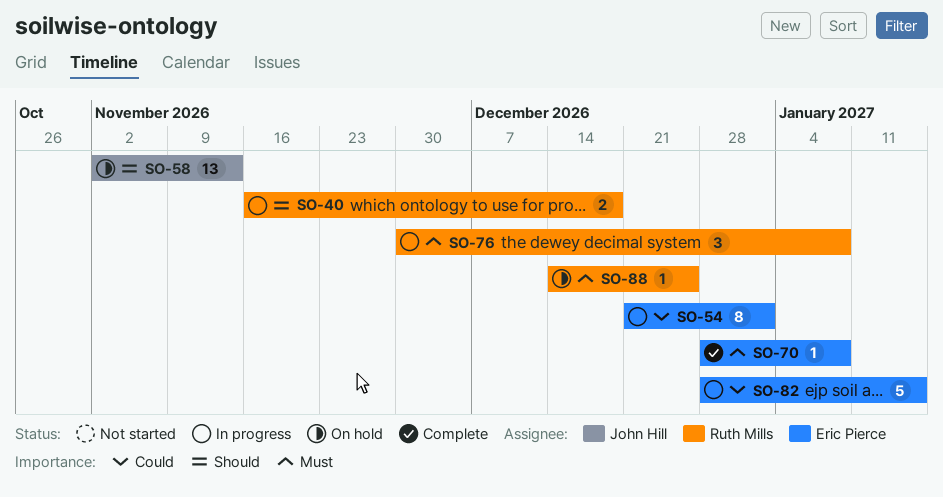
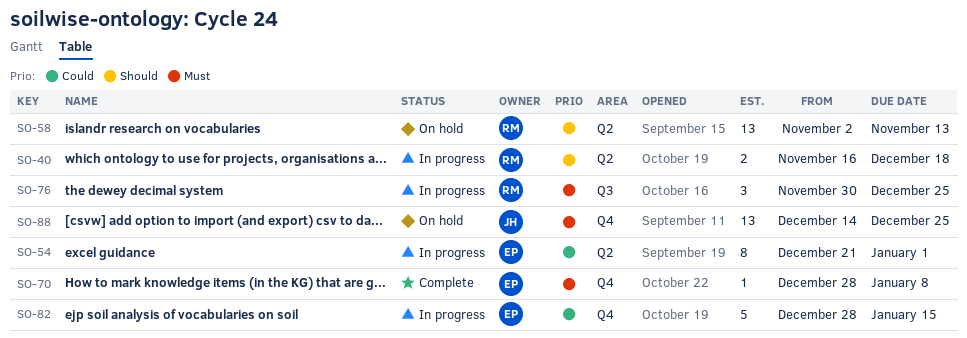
SO-58, owner: John Hill -> Ruth Mills
SO-76, due: Jan 8 -> Dec 25
SO-88, owner: Ruth Mills -> John Hill
SO-88, estimate: 1 -> 13

